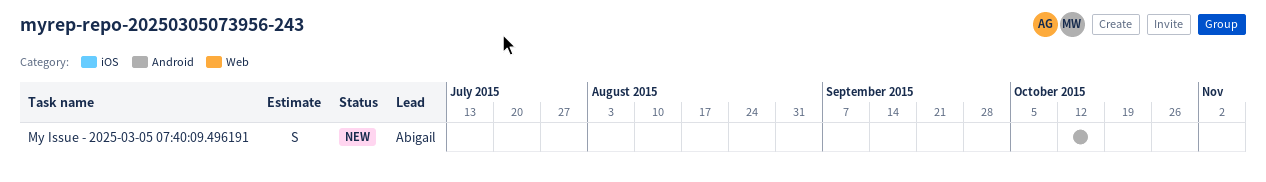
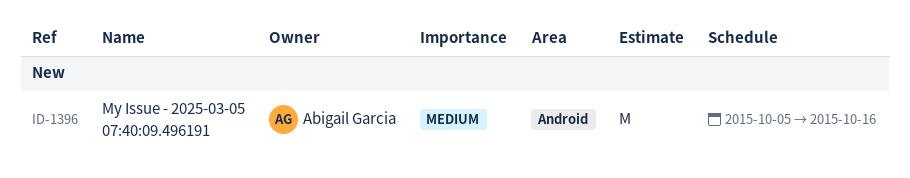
My Issue - 2025-03-05 07:40:09.496191, estimate: S -> M
My Issue - 2025-03-05 07:40:09.496191, start: Oct 12 -> Oct 5

